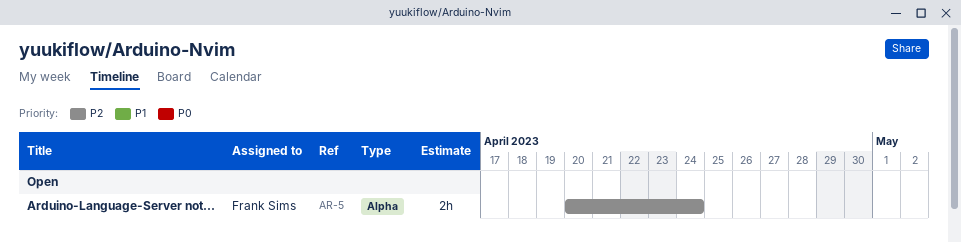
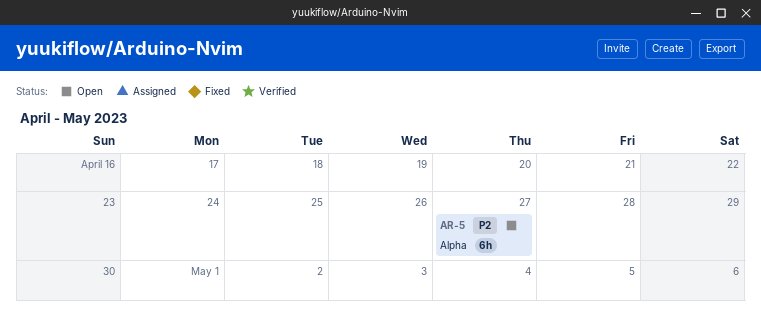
AR-5, estimate: 2h -> 6h
AR-5, due: Apr 24 -> Apr 27

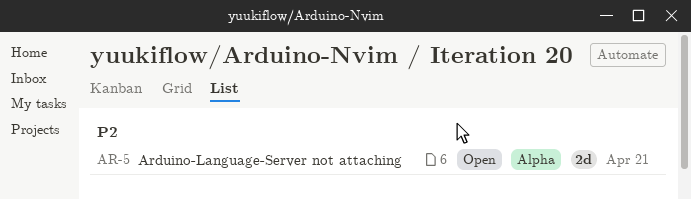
AR-5, estimate: 6h -> 2d
AR-5, due: Apr 27 -> Apr 21

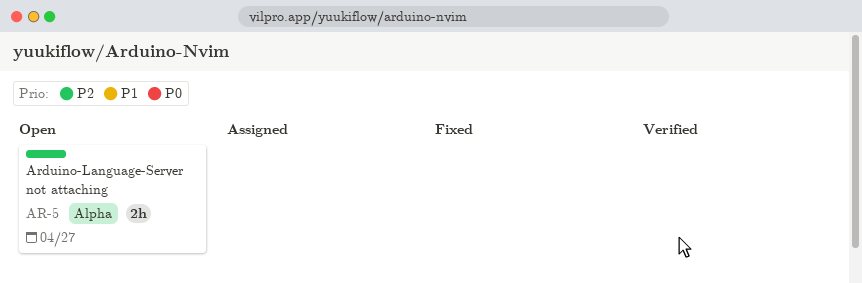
AR-5, estimate: 2d -> 2h
AR-5, due: Apr 21 -> Apr 27

